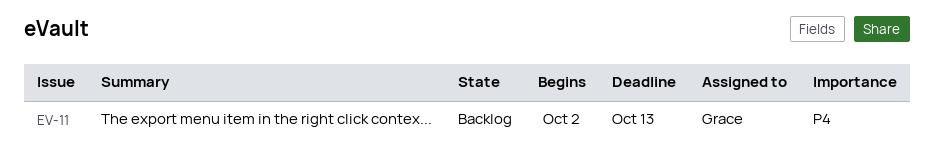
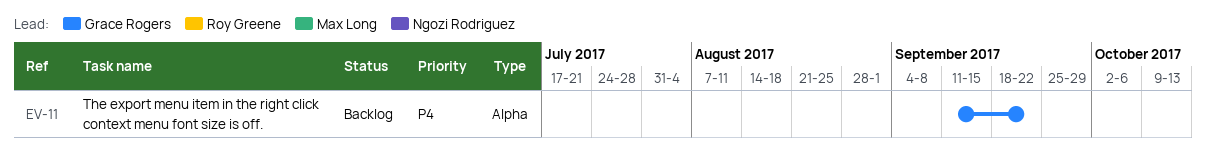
EV-11, start: Oct 2 -> Sep 11
EV-11, due: Oct 13 -> Sep 22

